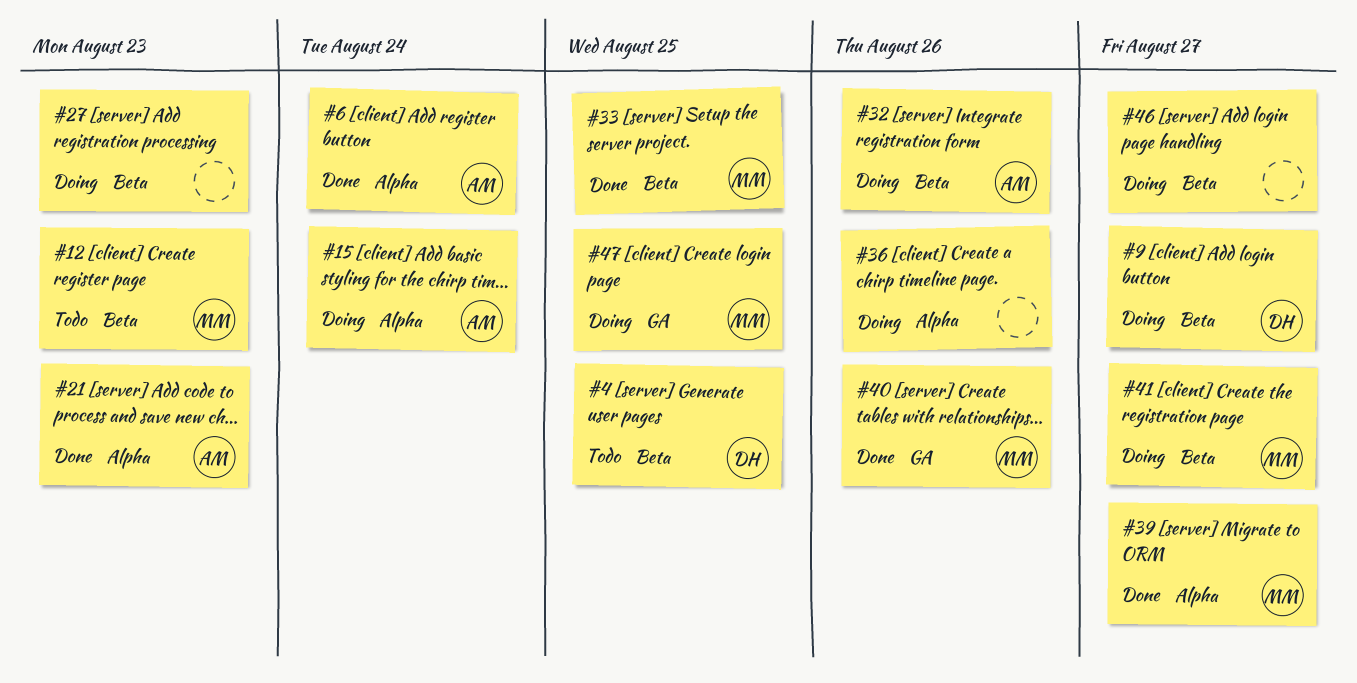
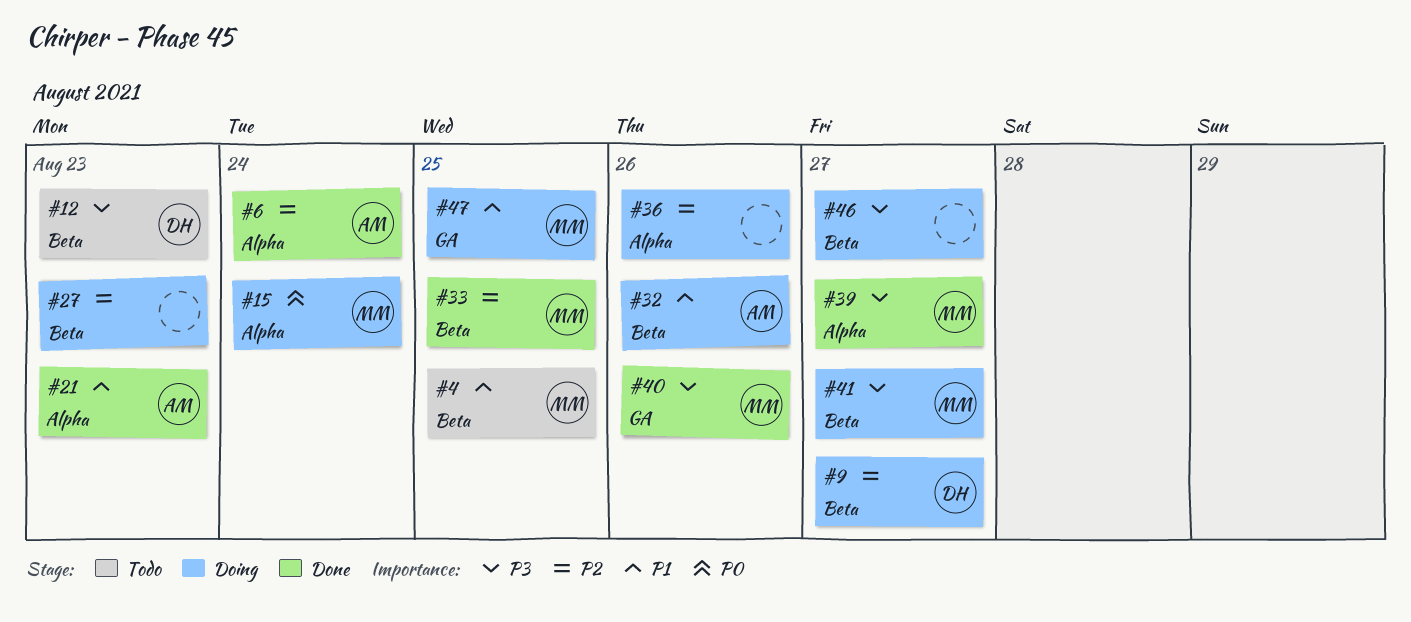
#4, owner: DH -> MM
#12, owner: MM -> DH
#15, owner: AM -> MM

